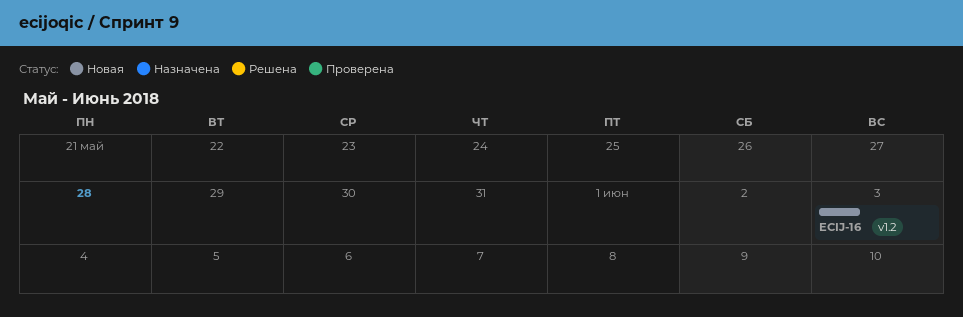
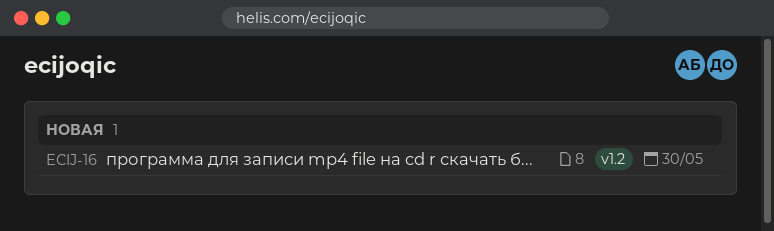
ECIJ-16, due: Jun 3 -> May 30

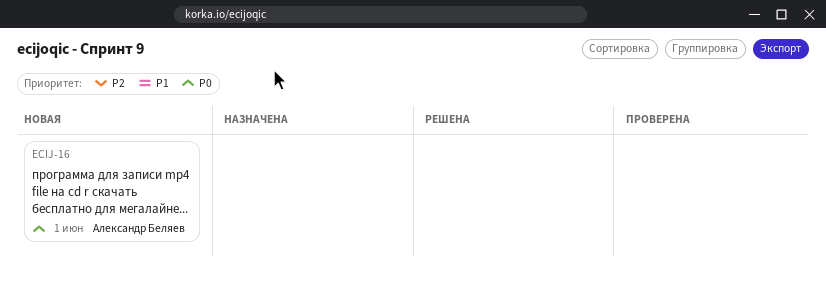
ECIJ-16, due: May 30 -> Jun 1

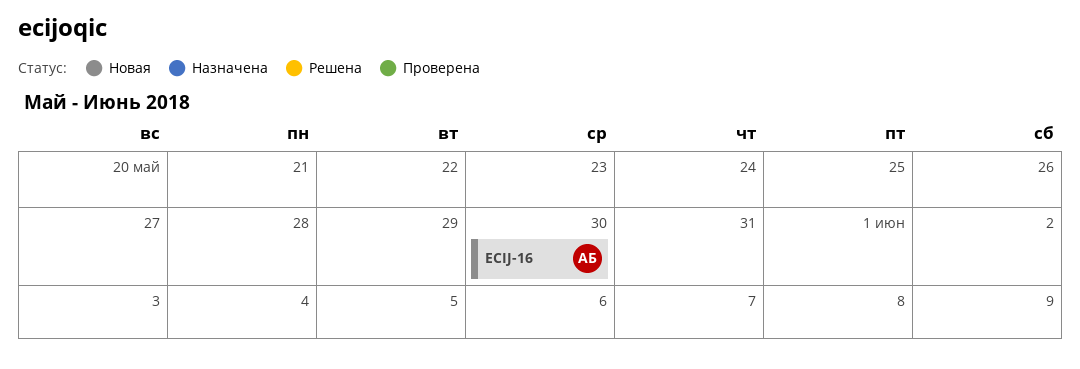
ECIJ-16, due: Jun 1 -> May 30

